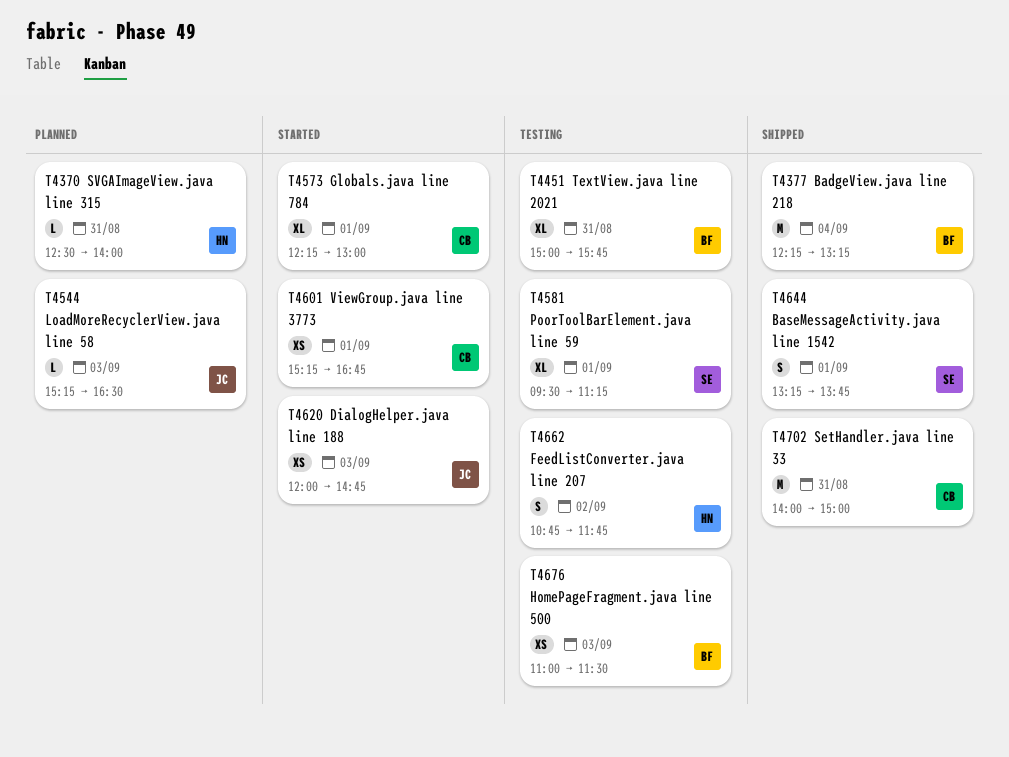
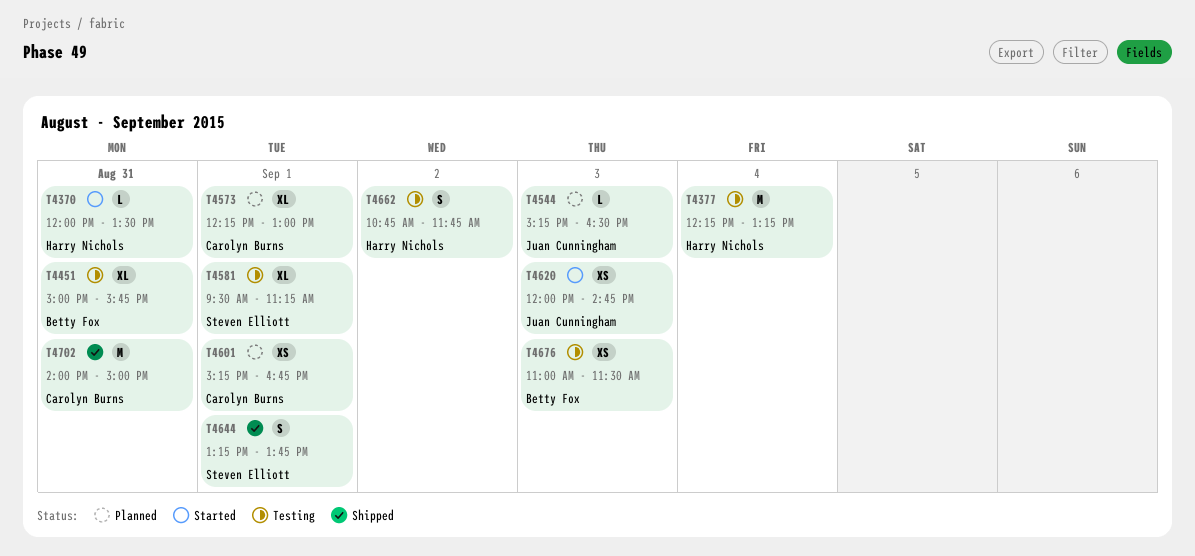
T4370, status: Planned -> Started
T4370, begins: 12:30 -> 12:00
T4370, ends: 14:00 -> 13:30
T4377, status: Shipped -> Testing
T4377, owner: Betty Fox -> Harry Nichols
T4573, status: Started -> Planned
T4601, status: Started -> Planned

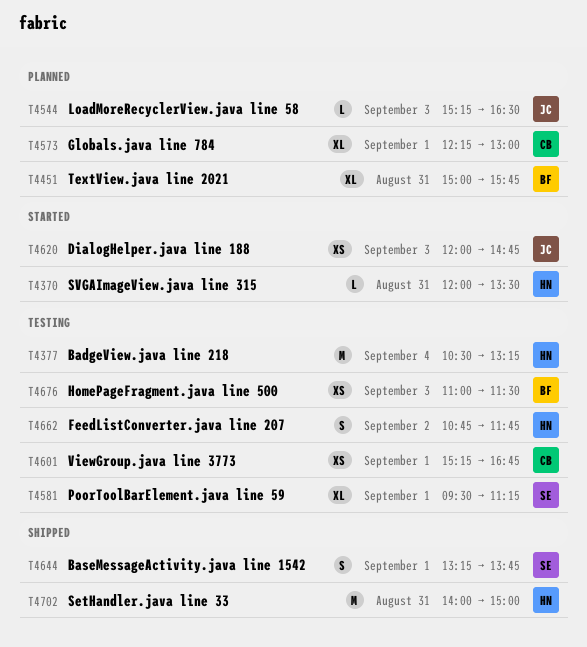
T4377, begins: 12:15 -> 10:30
T4451, status: Testing -> Planned
T4601, status: Planned -> Testing
T4702, owner: Carolyn Burns -> Harry Nichols

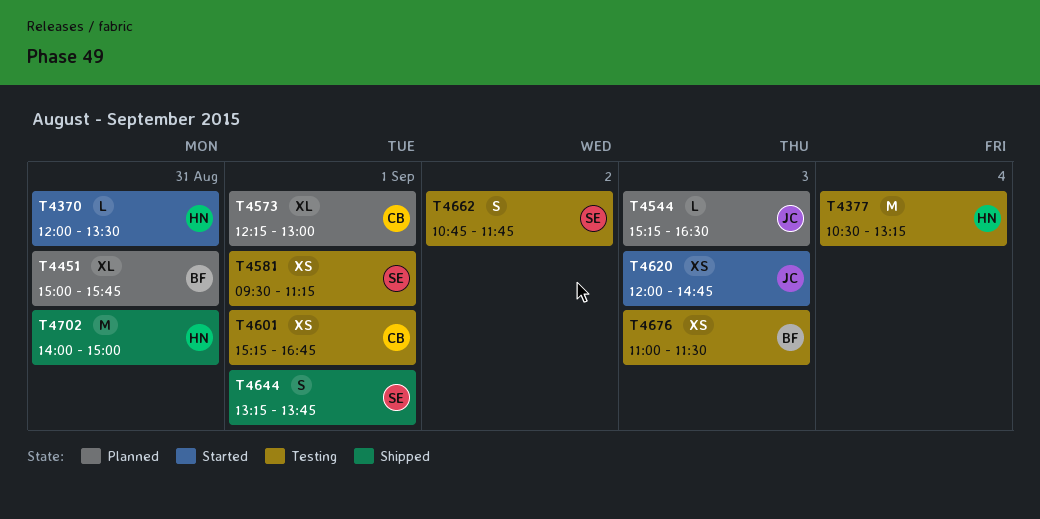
T4581, estimate: XL -> XS
T4662, owner: HN -> SE

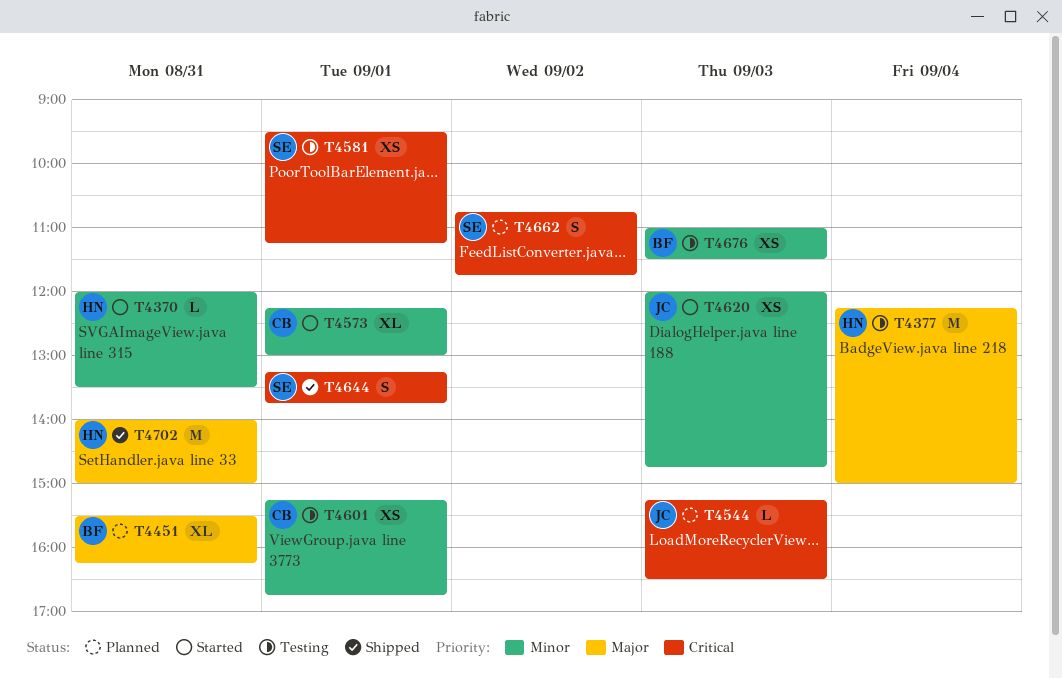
T4377, begins: 10:30 -> 12:15
T4377, ends: 13:15 -> 15:00
T4451, begins: 15:00 -> 15:30
T4451, ends: 15:45 -> 16:15
T4573, status: Planned -> Started
T4662, status: Testing -> Planned

